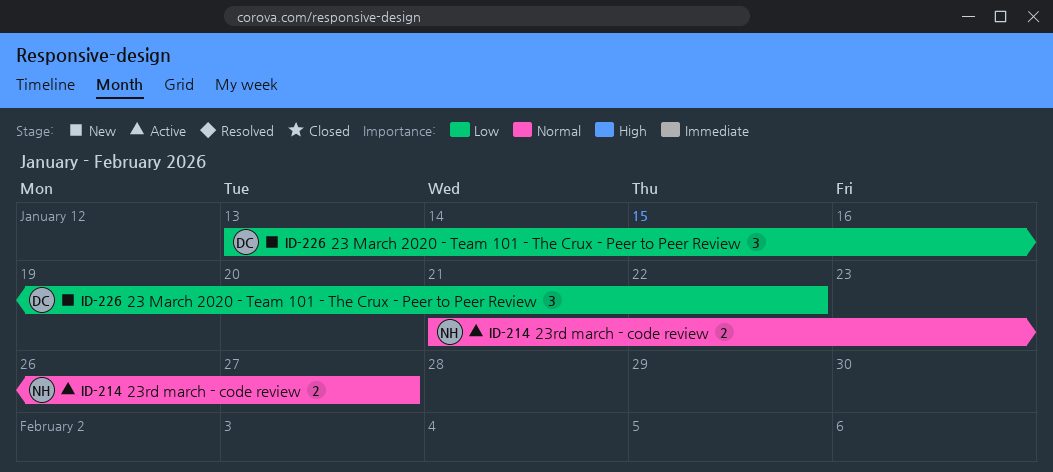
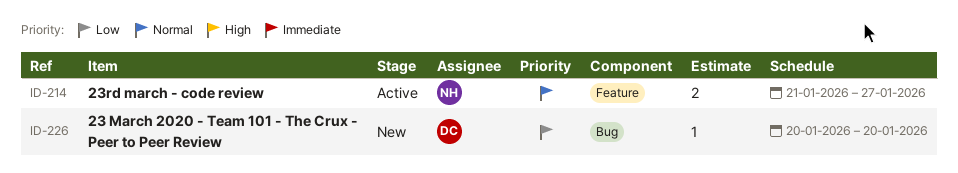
ID-226, estimate: 3 -> 1
ID-226, start: Jan 13 -> Jan 20
ID-226, due: Jan 22 -> Jan 20

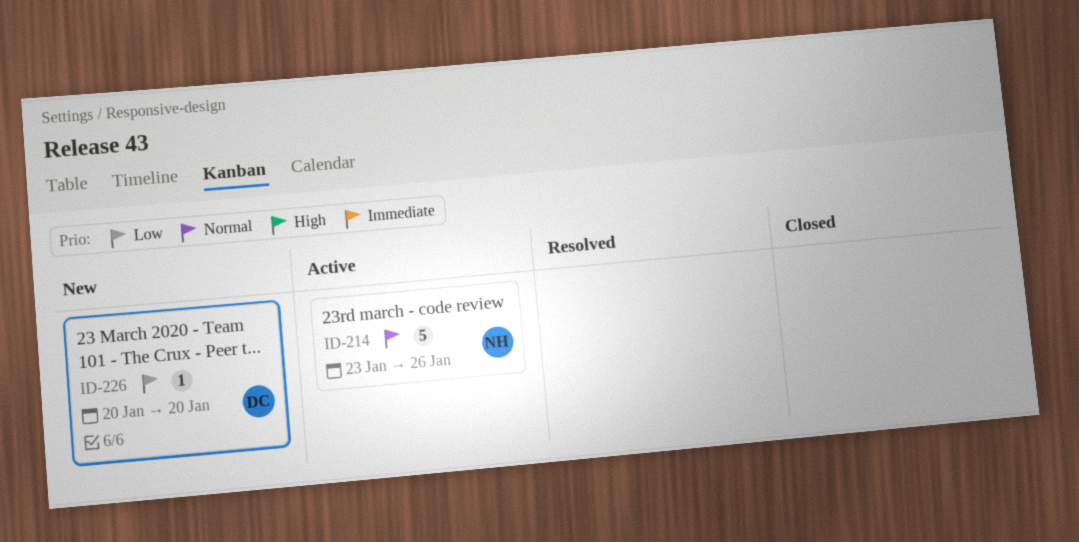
ID-214, estimate: 2 -> 5
ID-214, start: Jan 21 -> Jan 23
ID-214, due: Jan 27 -> Jan 26

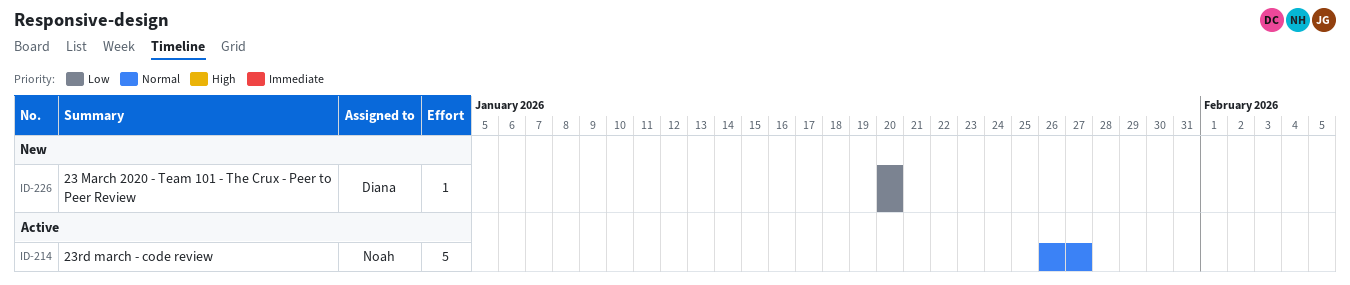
ID-214, start: Jan 23 -> Jan 26
ID-214, due: Jan 26 -> Jan 27

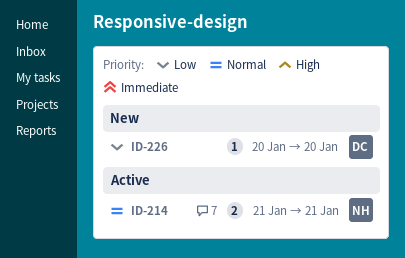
ID-214, estimate: 5 -> 2
ID-214, start: Jan 26 -> Jan 21
ID-214, due: Jan 27 -> Jan 21

